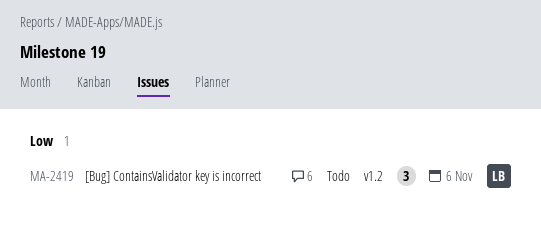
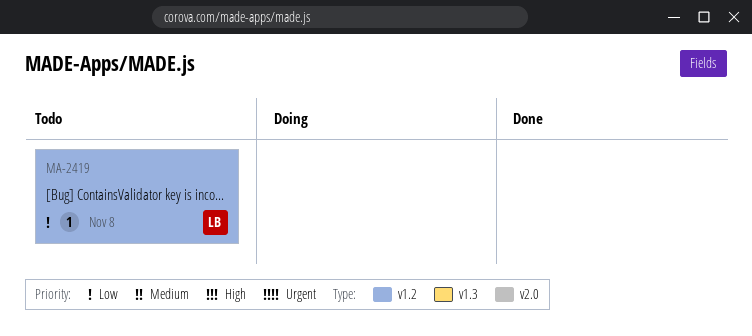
MA-2419, estimate: 3 -> 1
MA-2419, due: Nov 6 -> Nov 8

